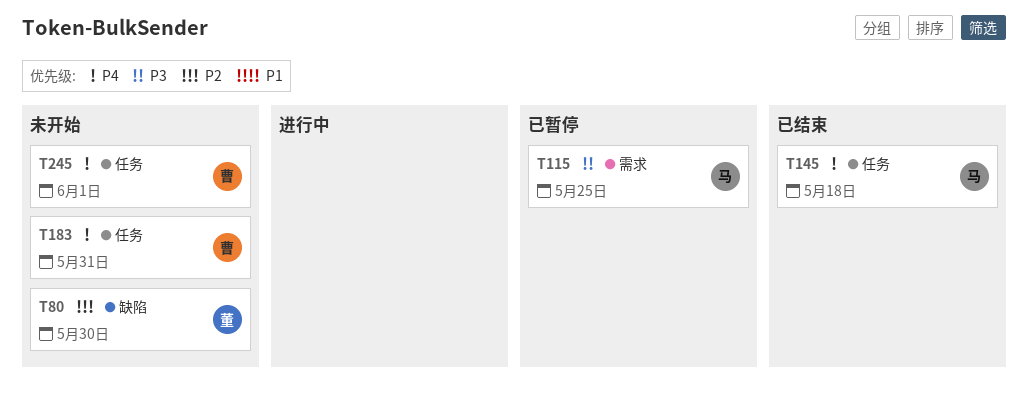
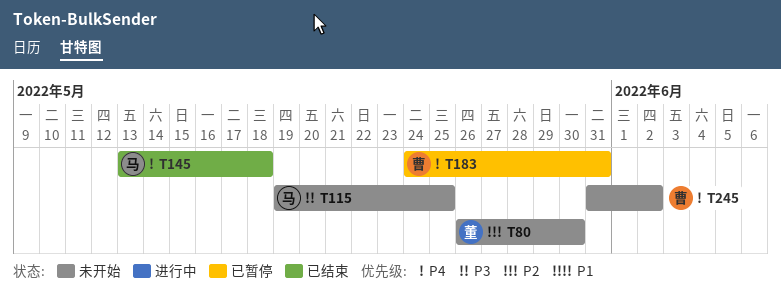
T115, status: 已暂停 -> 未开始
T183, status: 未开始 -> 已暂停
T245, due: Jun 1 -> Jun 2

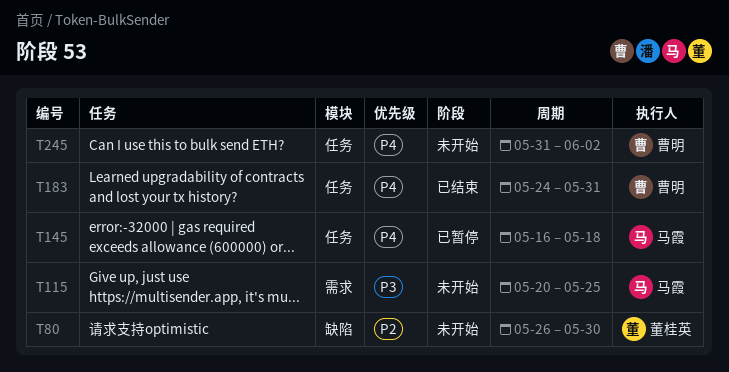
T115, start: May 19 -> May 20
T145, status: 已结束 -> 已暂停
T145, start: May 13 -> May 16
T183, status: 已暂停 -> 已结束

